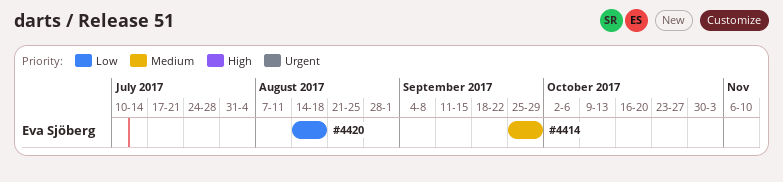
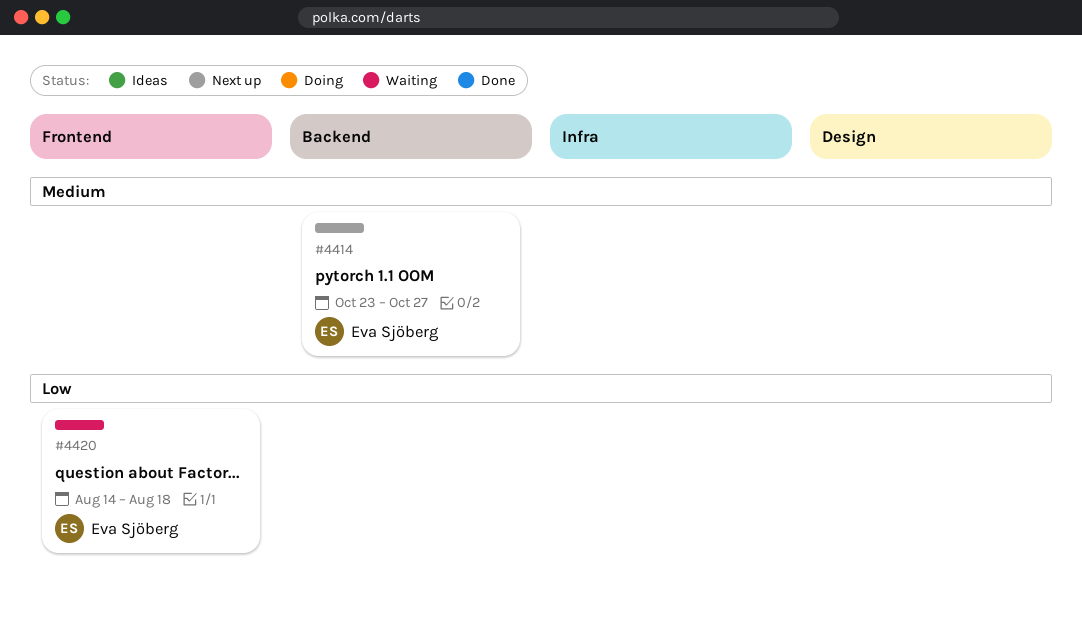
#4414, start: Sep 25 -> Oct 23
#4414, due: Sep 29 -> Oct 27

